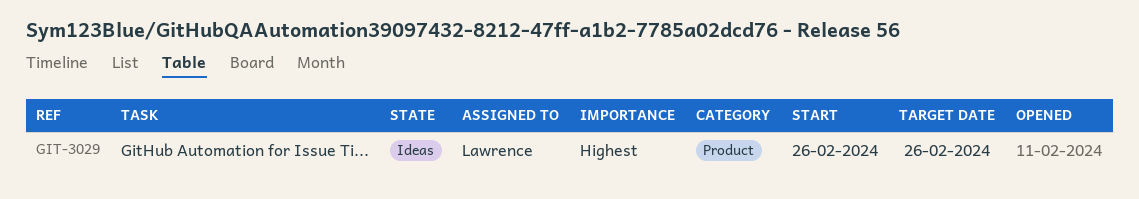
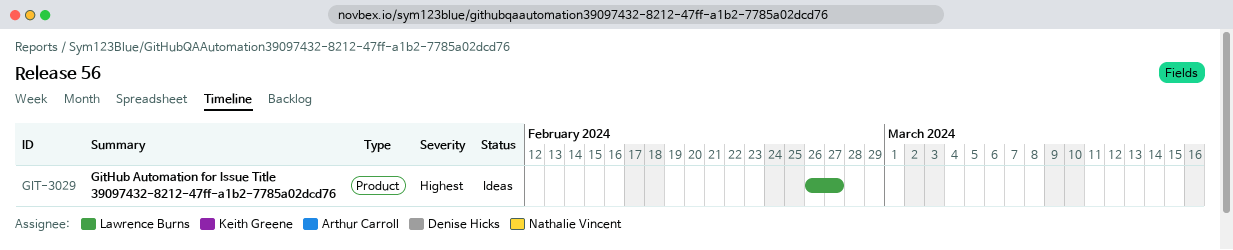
GIT-3029, due: Feb 26 -> Feb 27

